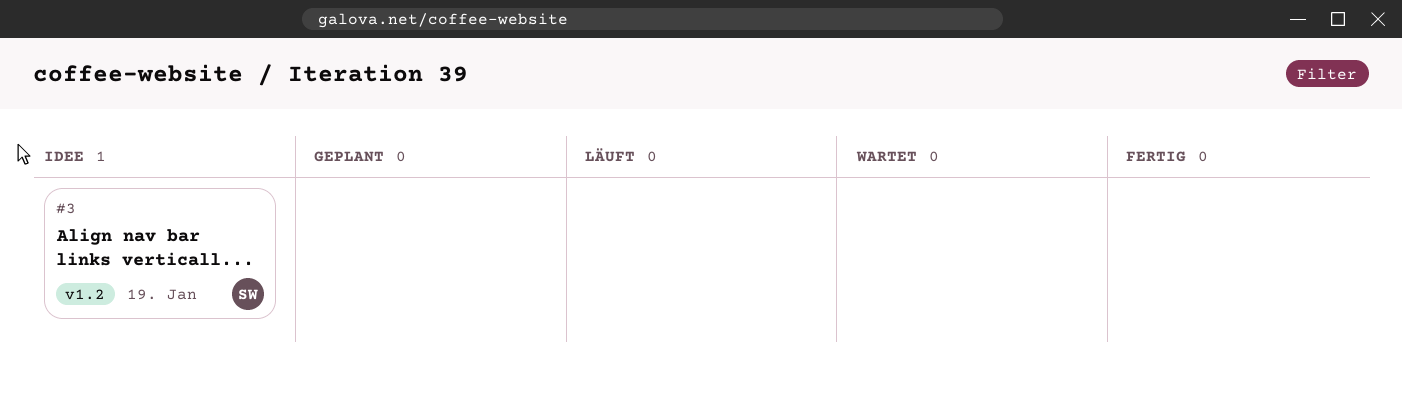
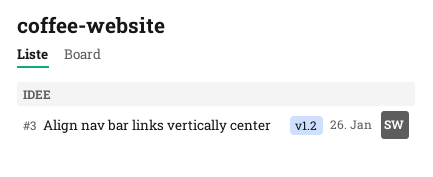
#3, due: Jan 19 -> Jan 26

